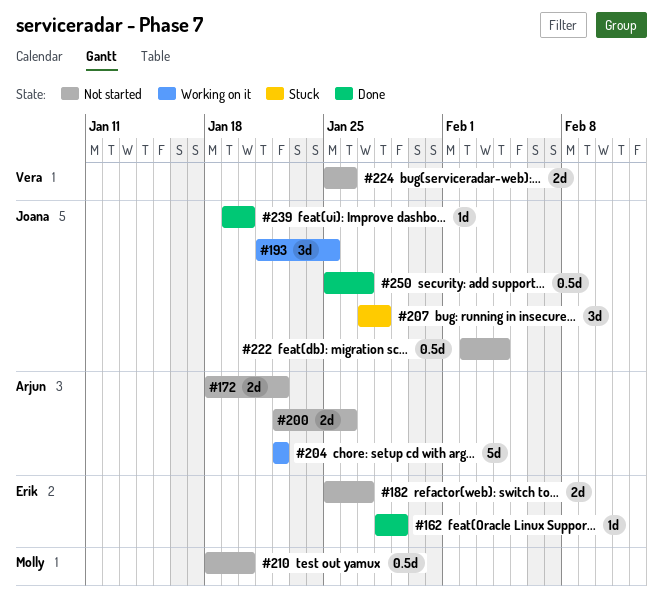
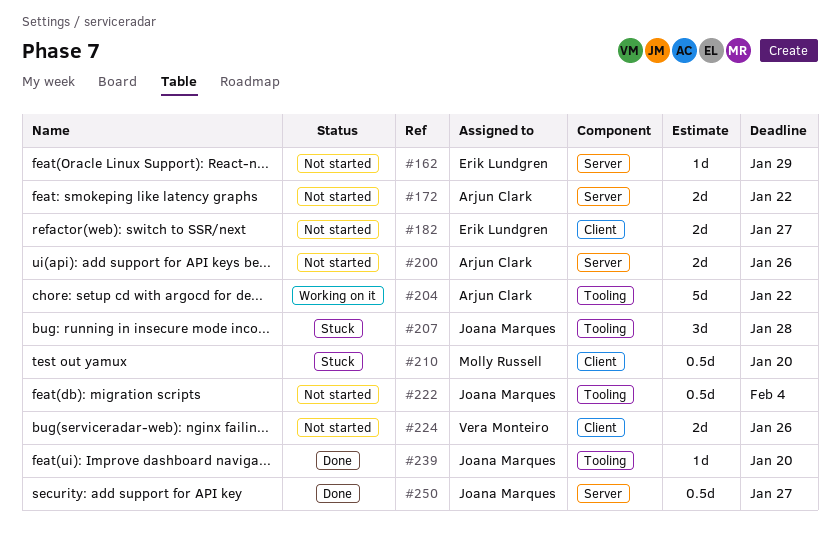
#162, status: Done -> Not started
#193: present -> none
#210, status: Not started -> Stuck

